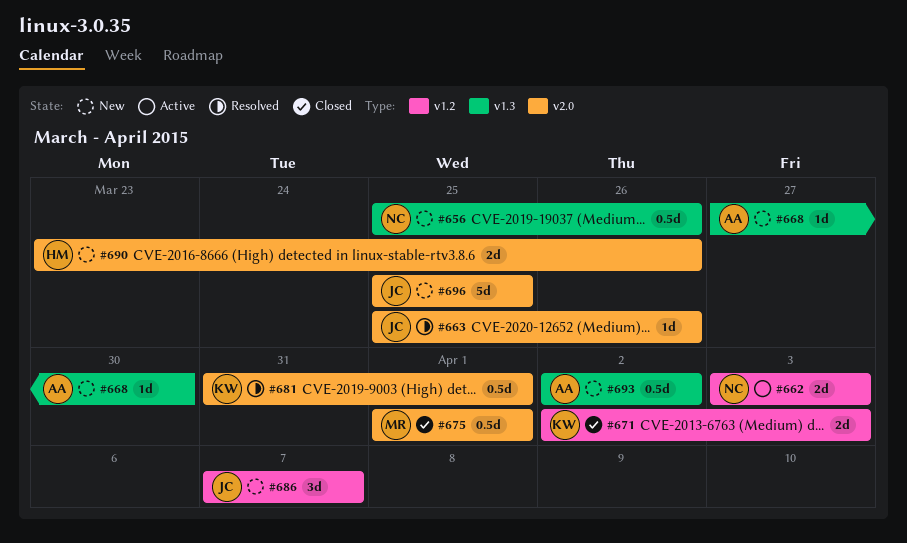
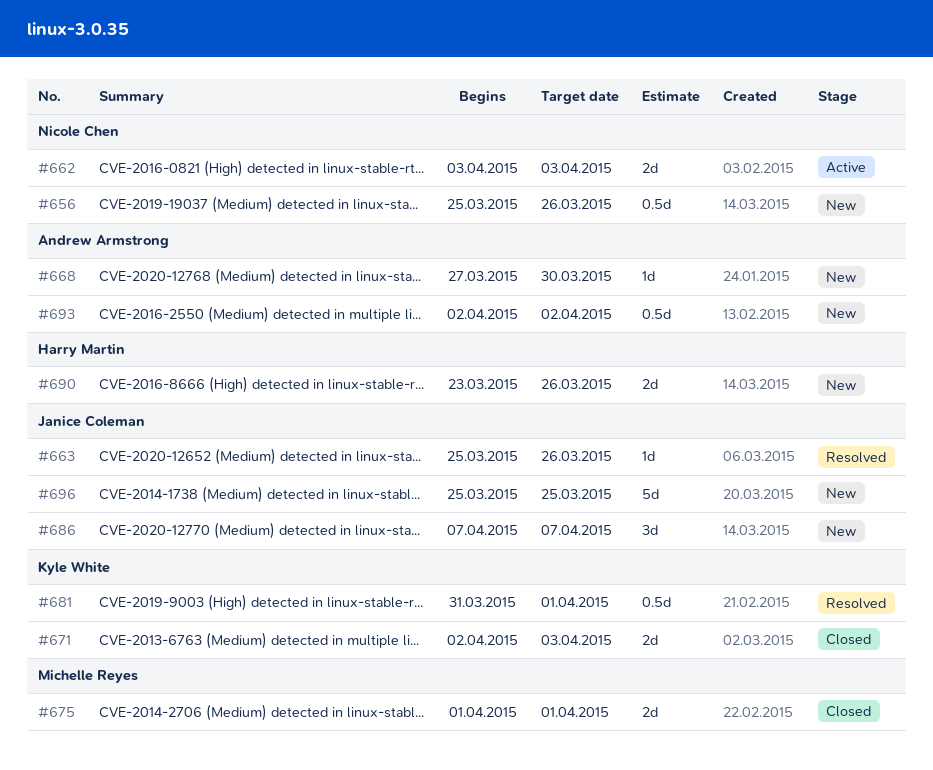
#675, estimate: 0.5d -> 2d

